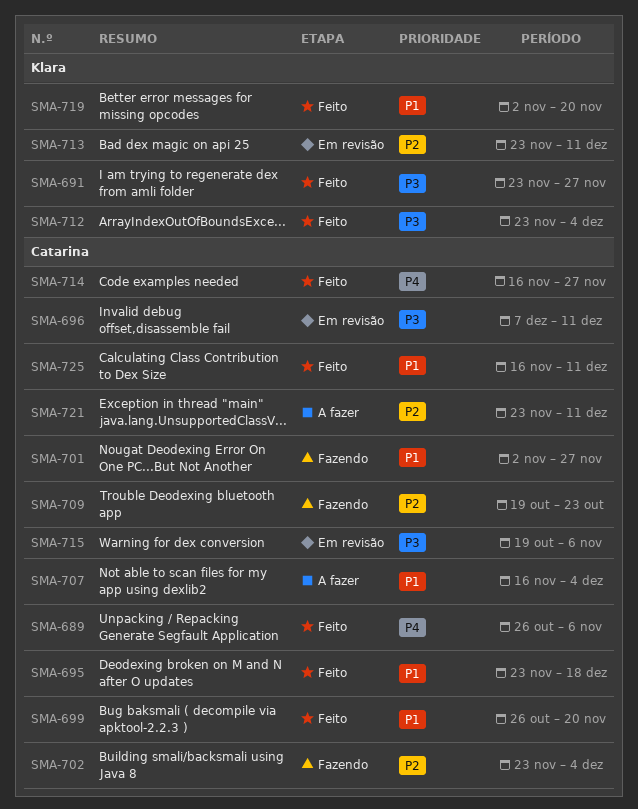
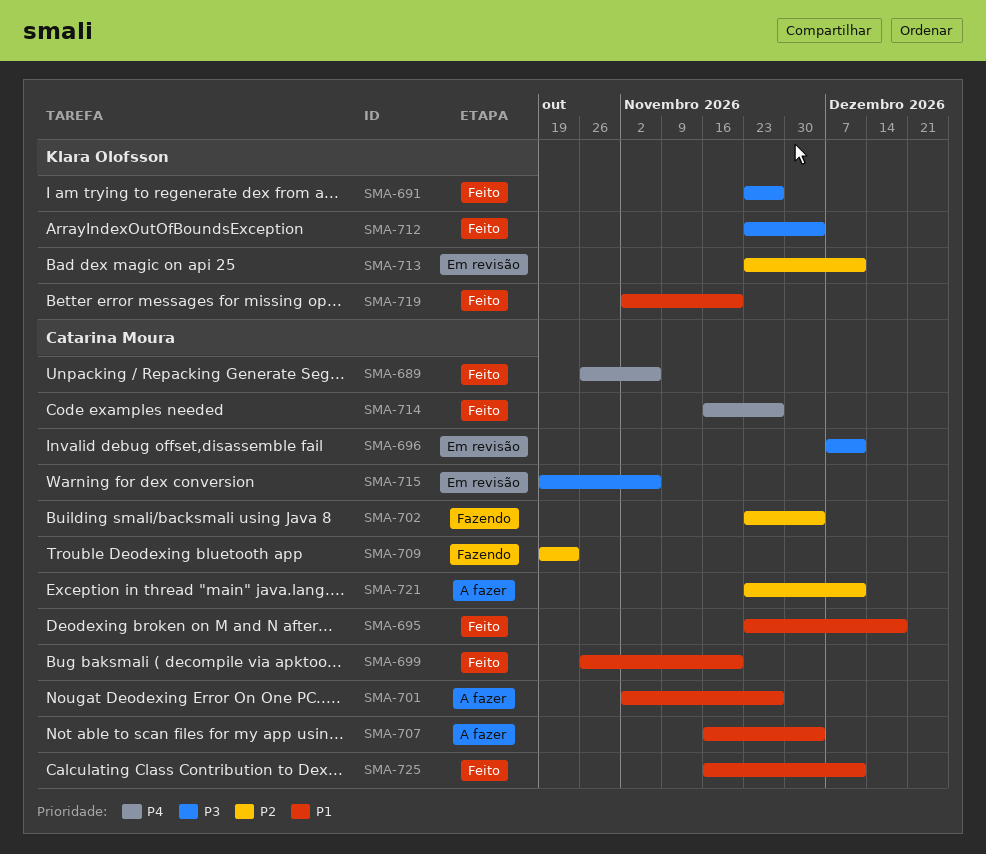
SMA-701, status: Fazendo -> A fazer

